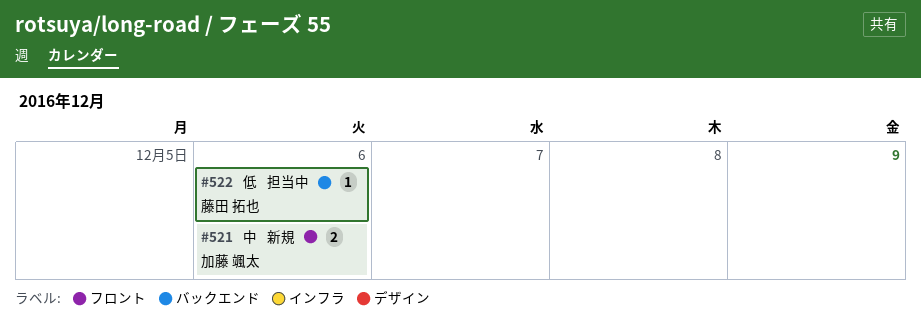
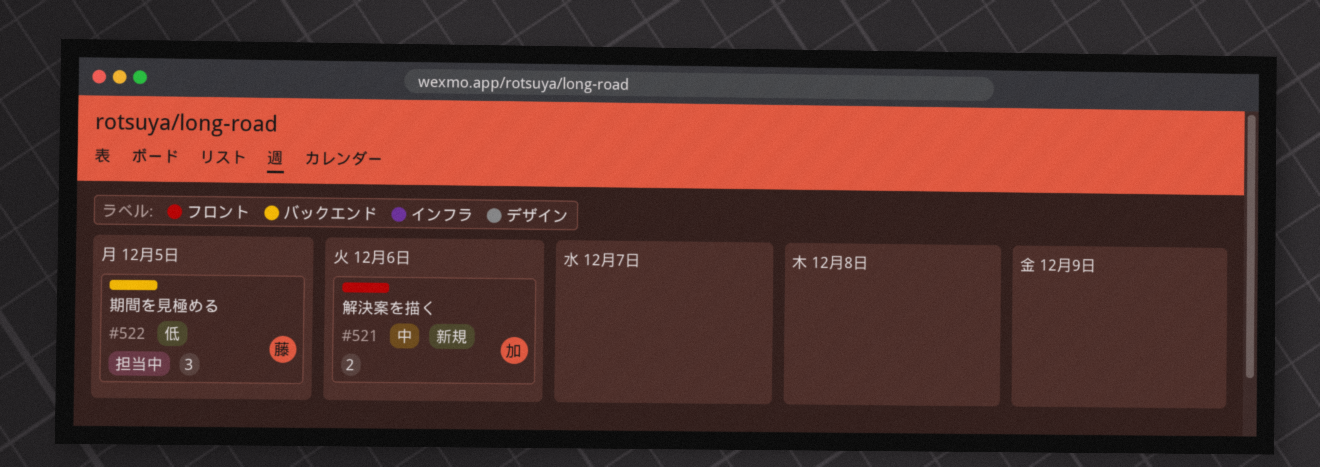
#522, estimate: 1 -> 3
#522, due: Dec 6 -> Dec 5

